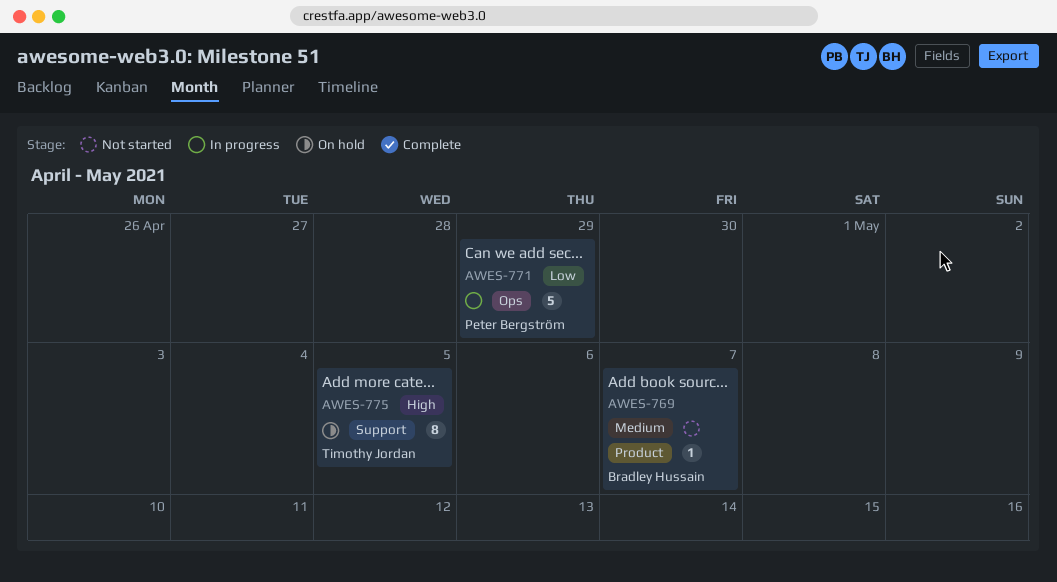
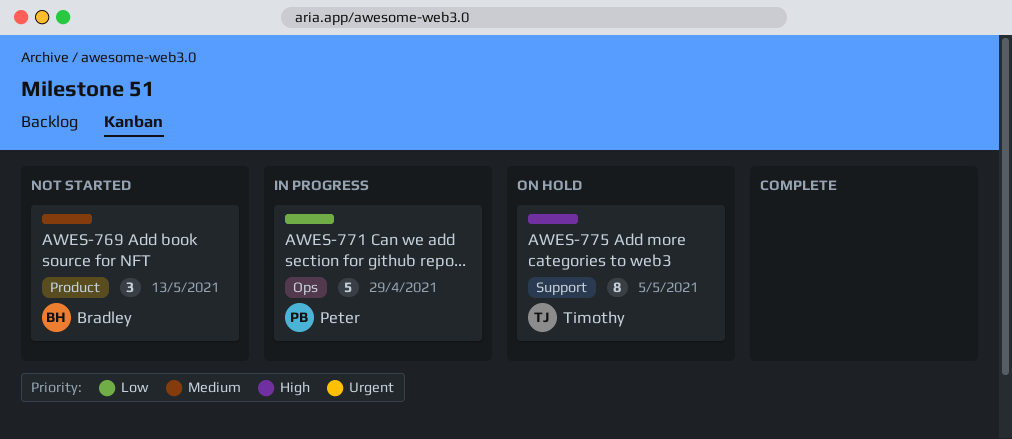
AWES-769, estimate: 1 -> 3
AWES-769, due: May 7 -> May 13

